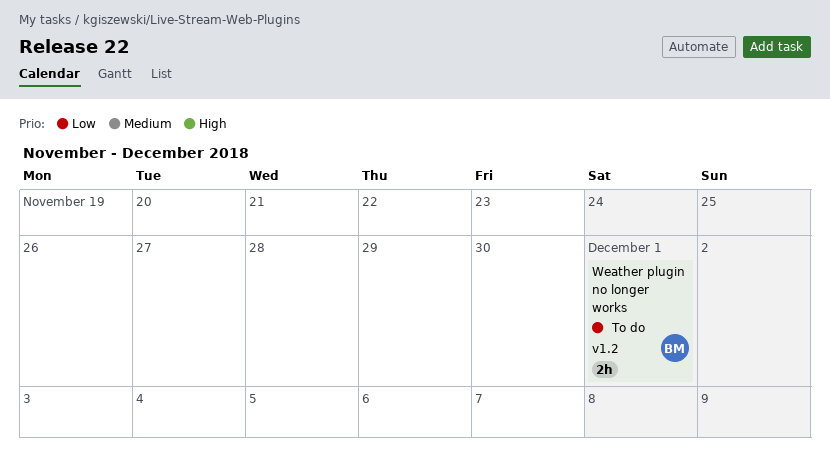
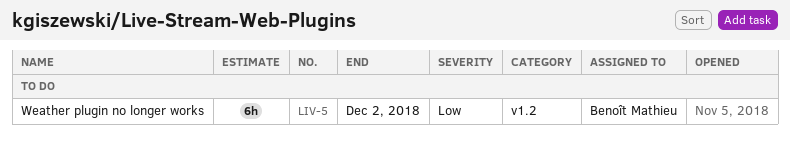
Weather plugin no longer works, estimate: 2h -> 6h
Weather plugin no longer works, due: Dec 1 -> Dec 2

